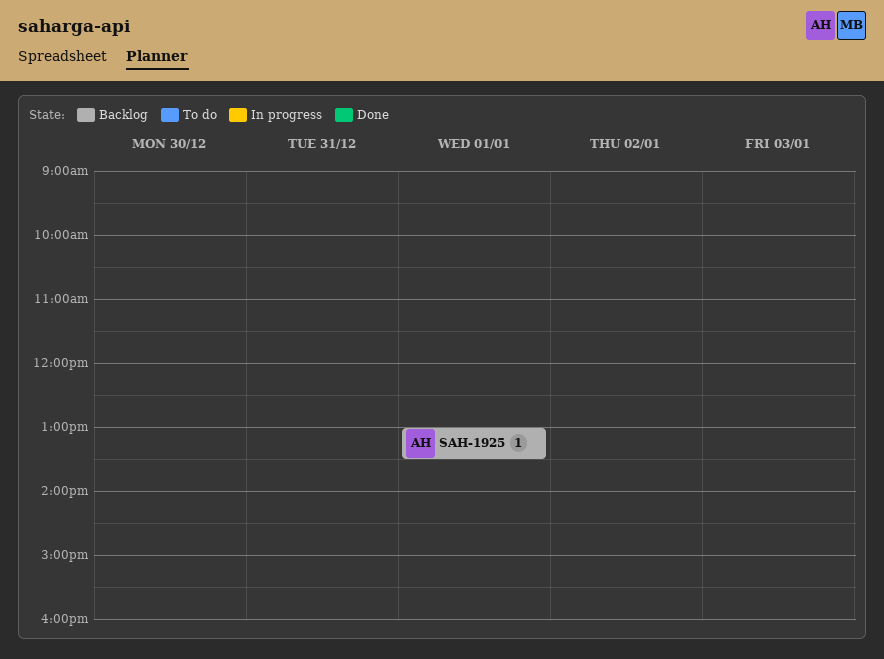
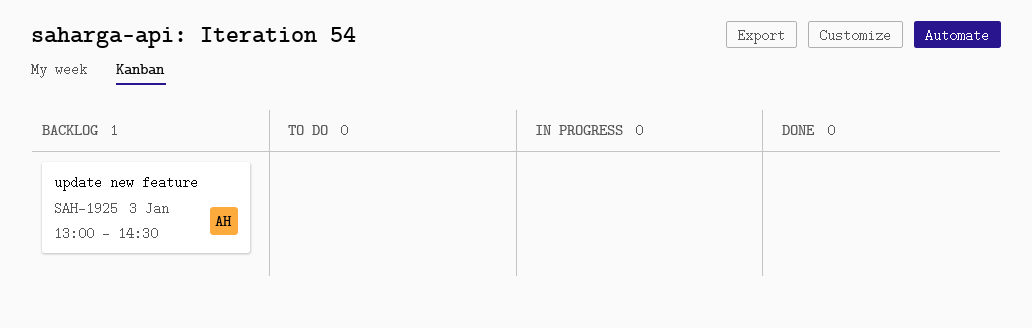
SAH-1925, day: Jan 1 -> Jan 3
SAH-1925, ends: 13:30 -> 14:30

